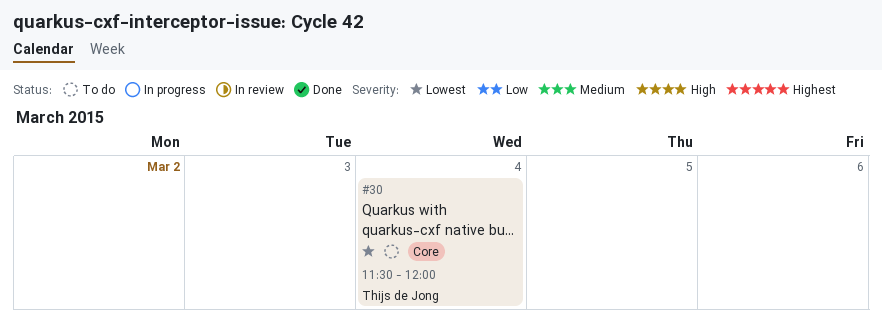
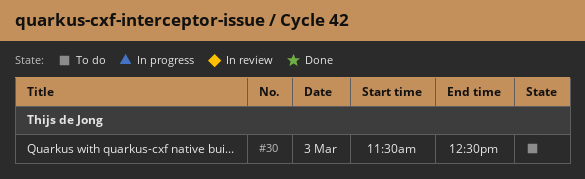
#30, day: Mar 4 -> Mar 3
#30, ends: 12:00 -> 12:30

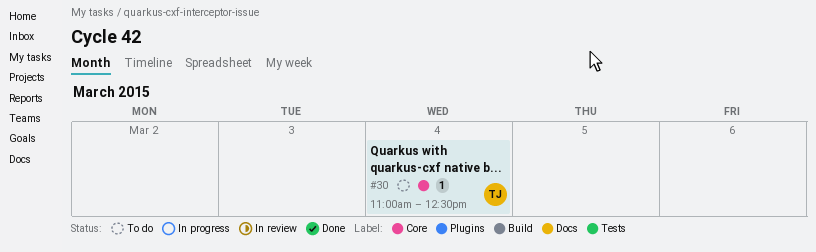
#30, day: Mar 3 -> Mar 4
#30, begins: 11:30 -> 11:00

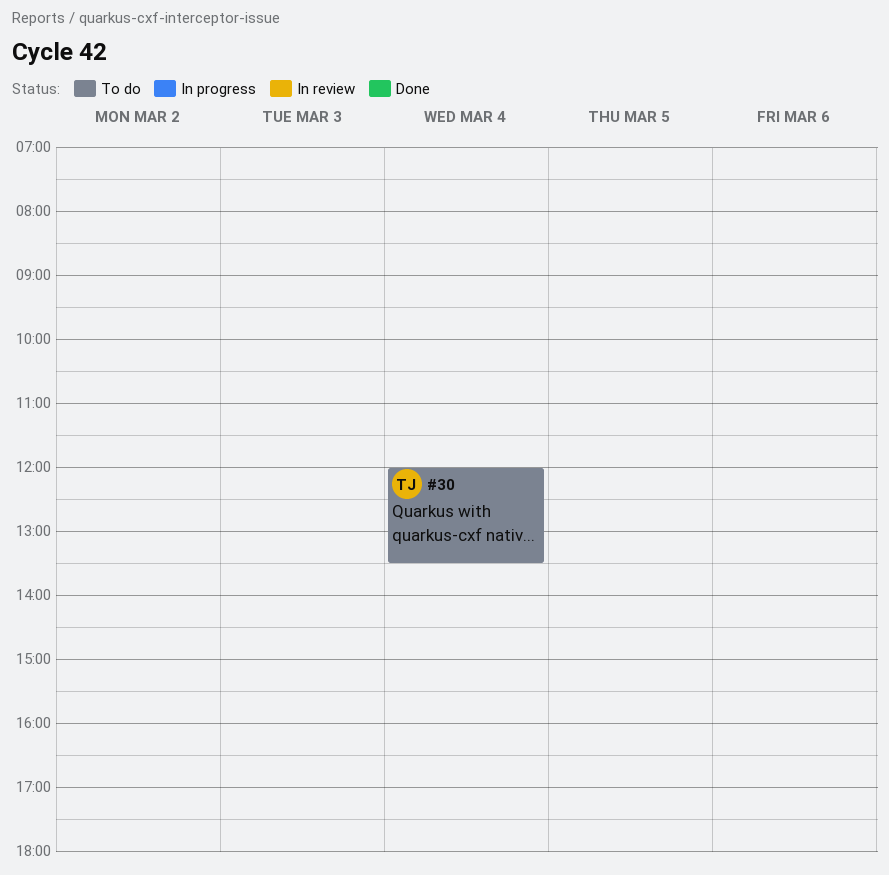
#30, begins: 11:00 -> 12:00
#30, ends: 12:30 -> 13:30

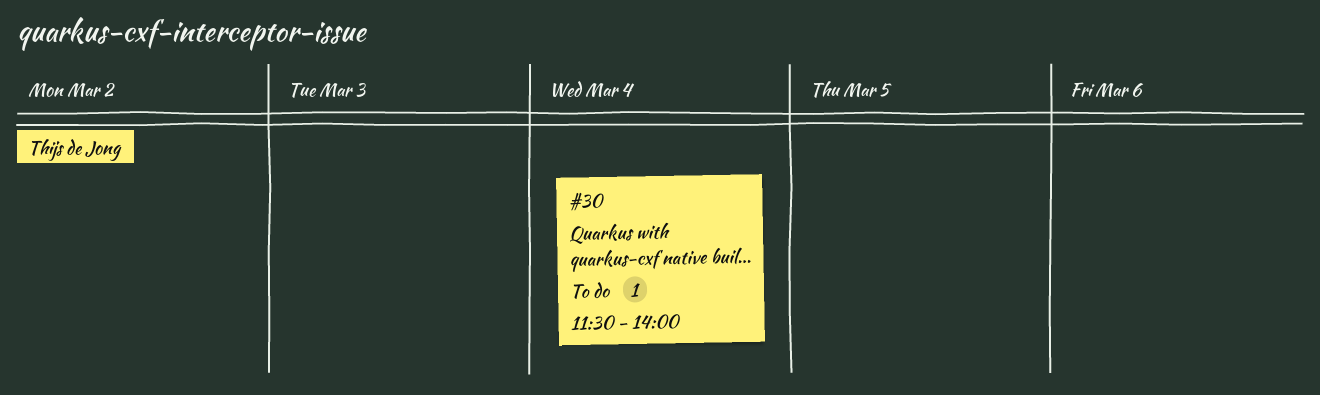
#30, begins: 12:00 -> 11:30
#30, ends: 13:30 -> 14:00

